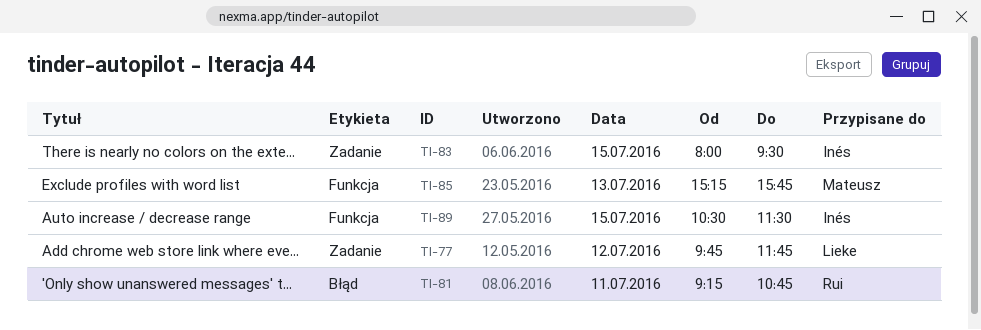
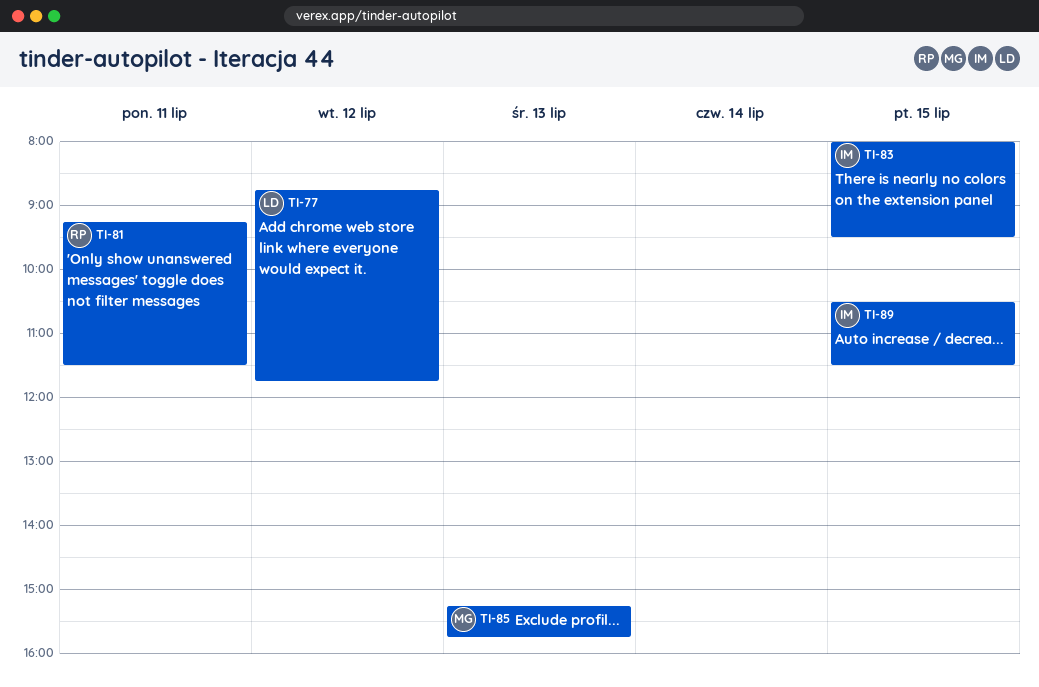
TI-77, begins: 09:45 -> 08:45
TI-81, ends: 10:45 -> 11:30

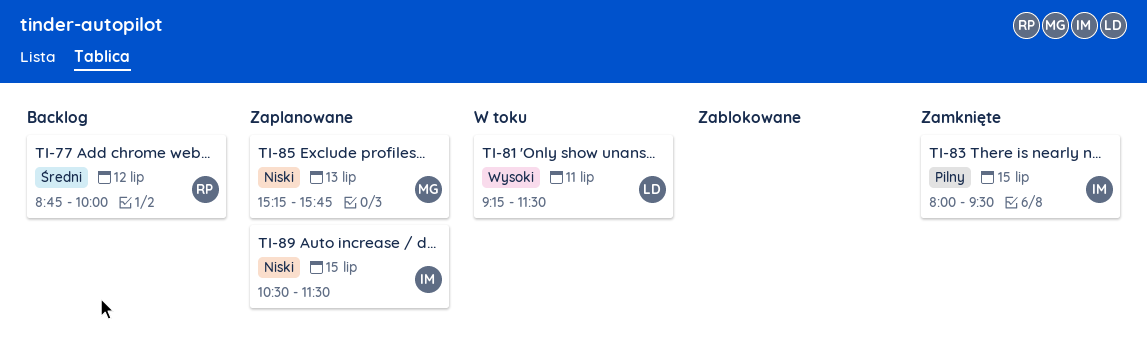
TI-77, owner: LD -> RP
TI-77, ends: 11:45 -> 10:00
TI-81, owner: RP -> LD

